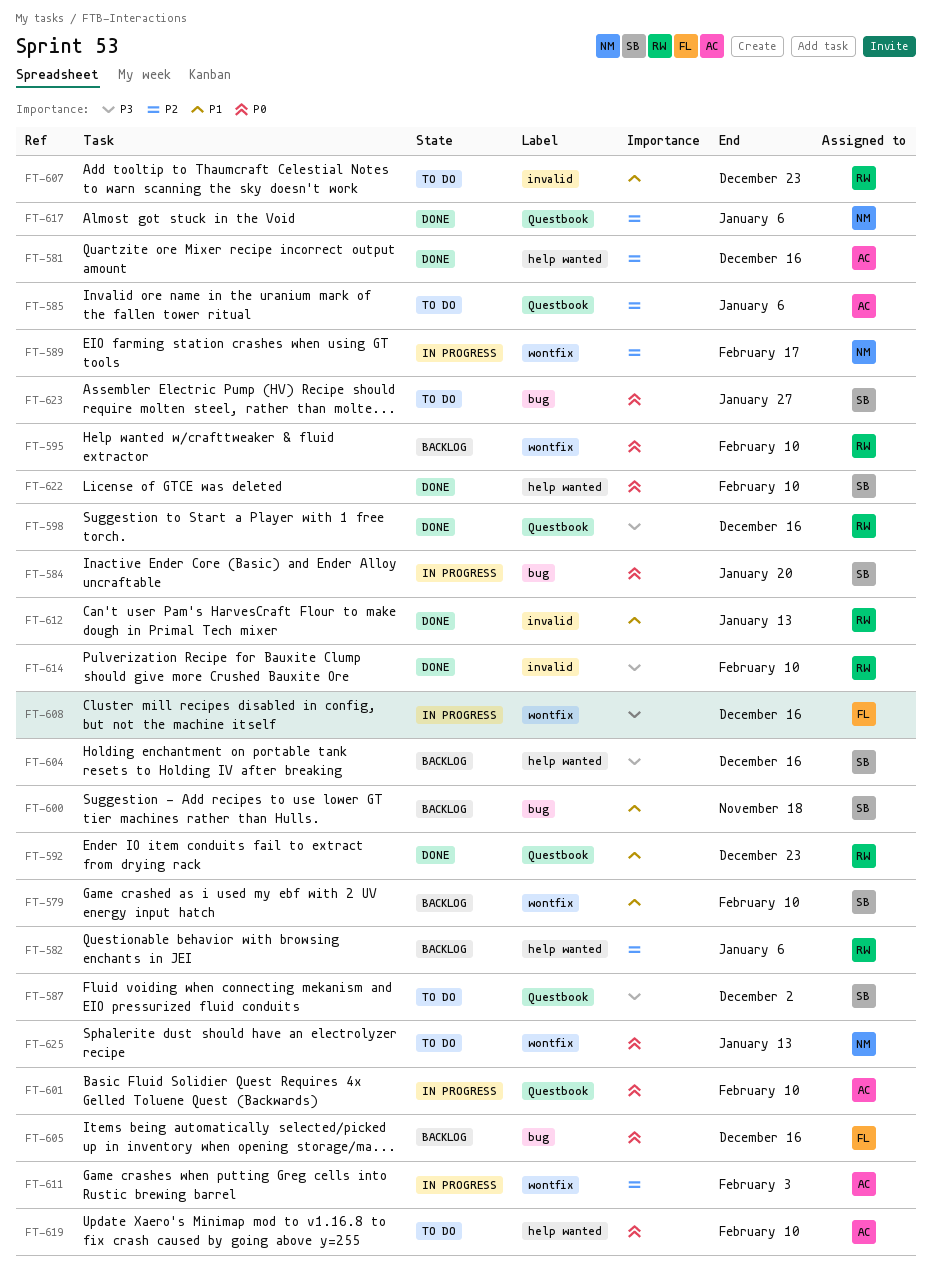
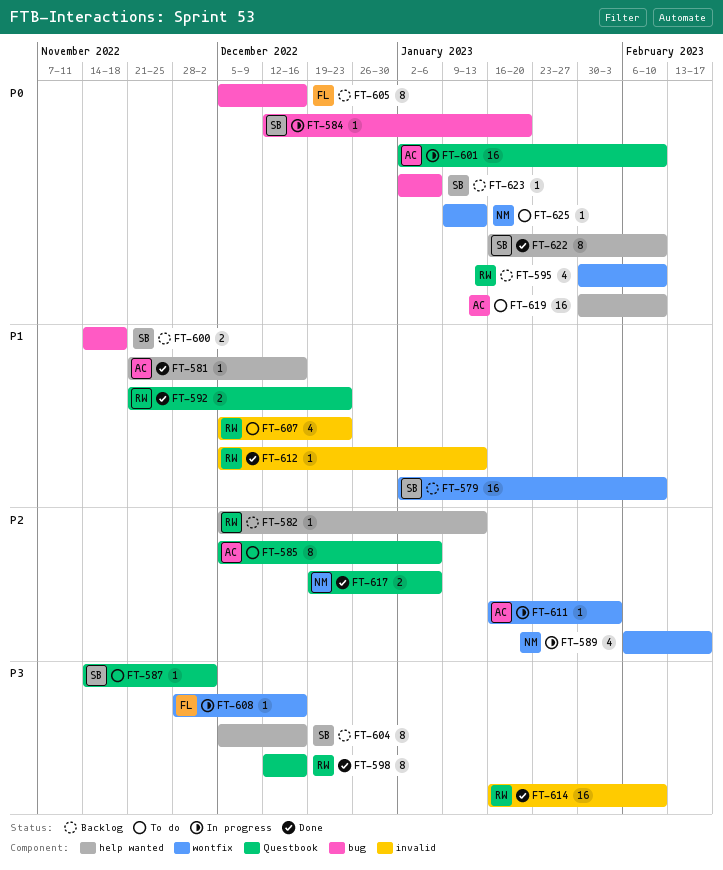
FT-581, priority: P2 -> P1
FT-582, due: Jan 6 -> Jan 13
FT-623, status: To do -> Backlog
FT-623, due: Jan 27 -> Jan 6

